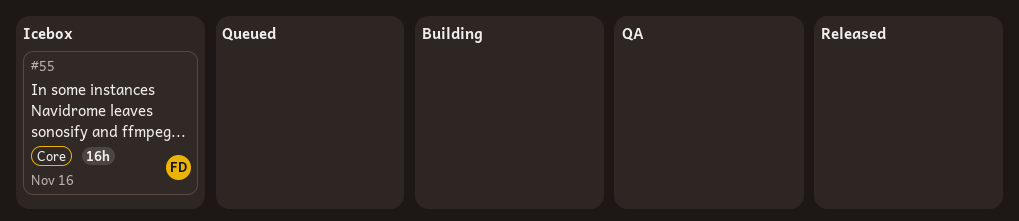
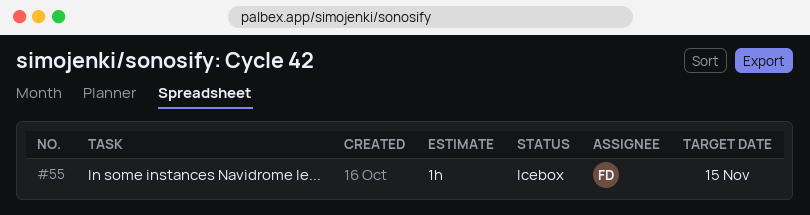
#55, estimate: 16h -> 1h
#55, due: Nov 16 -> Nov 15

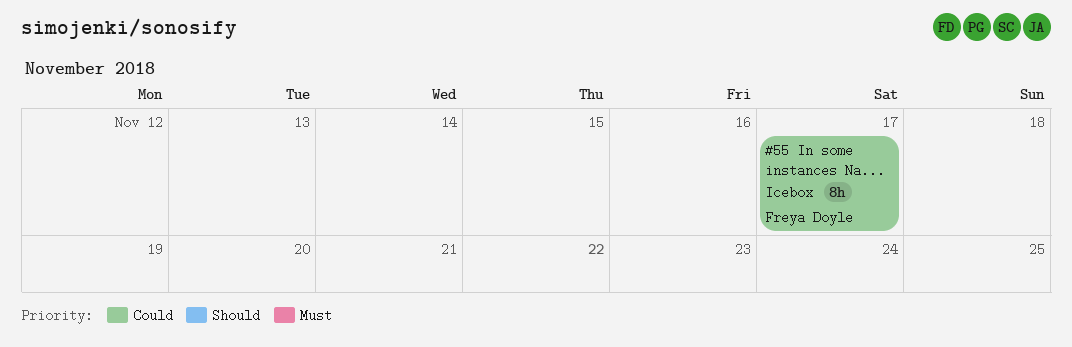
#55, estimate: 1h -> 8h
#55, due: Nov 15 -> Nov 17

